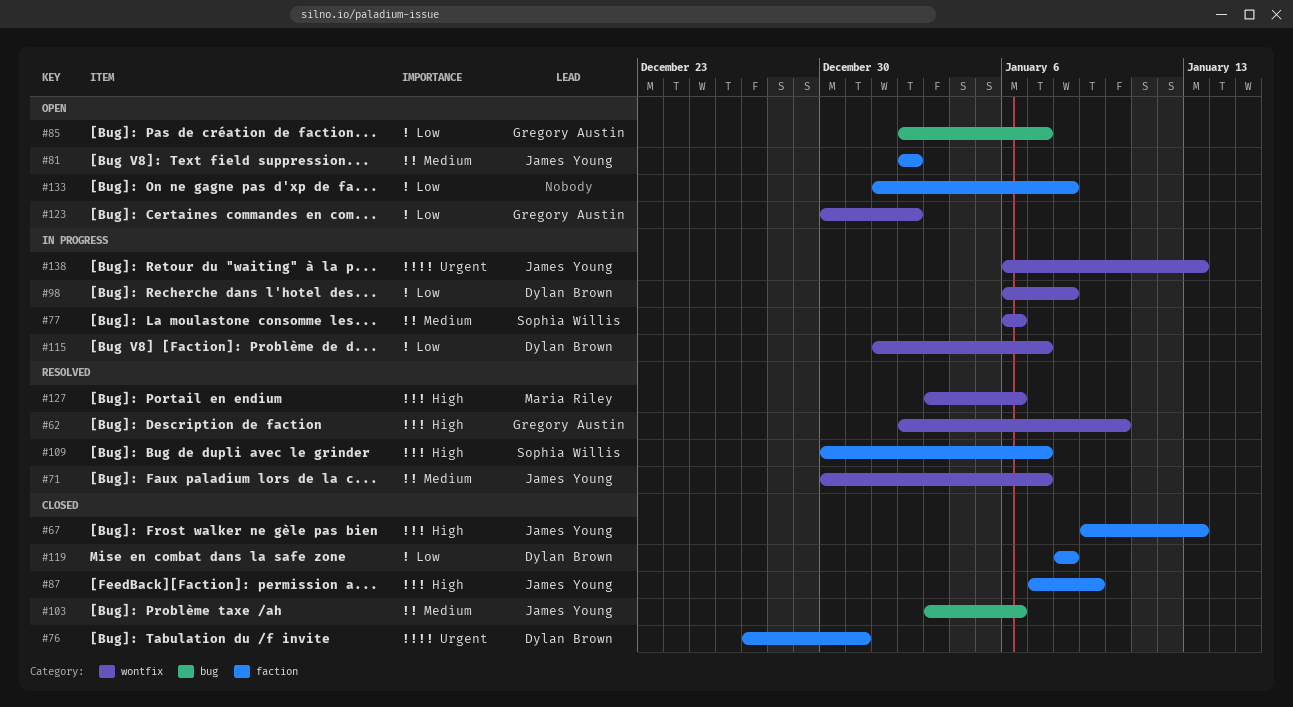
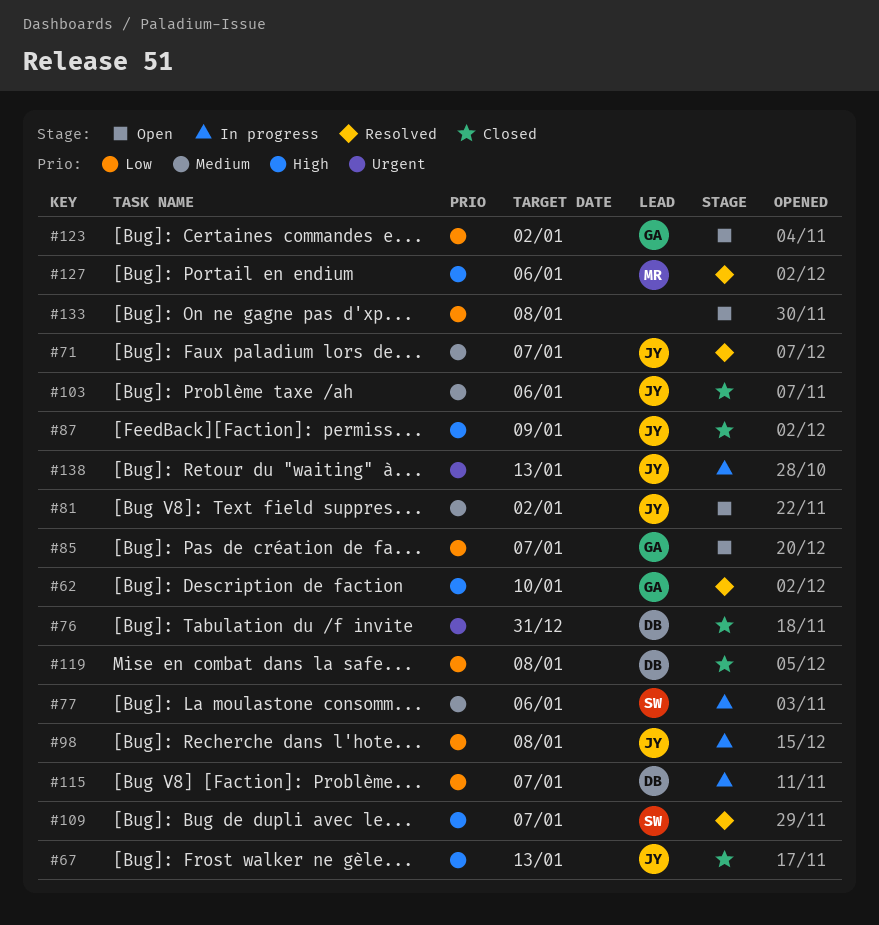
#98, owner: Dylan Brown -> James Young

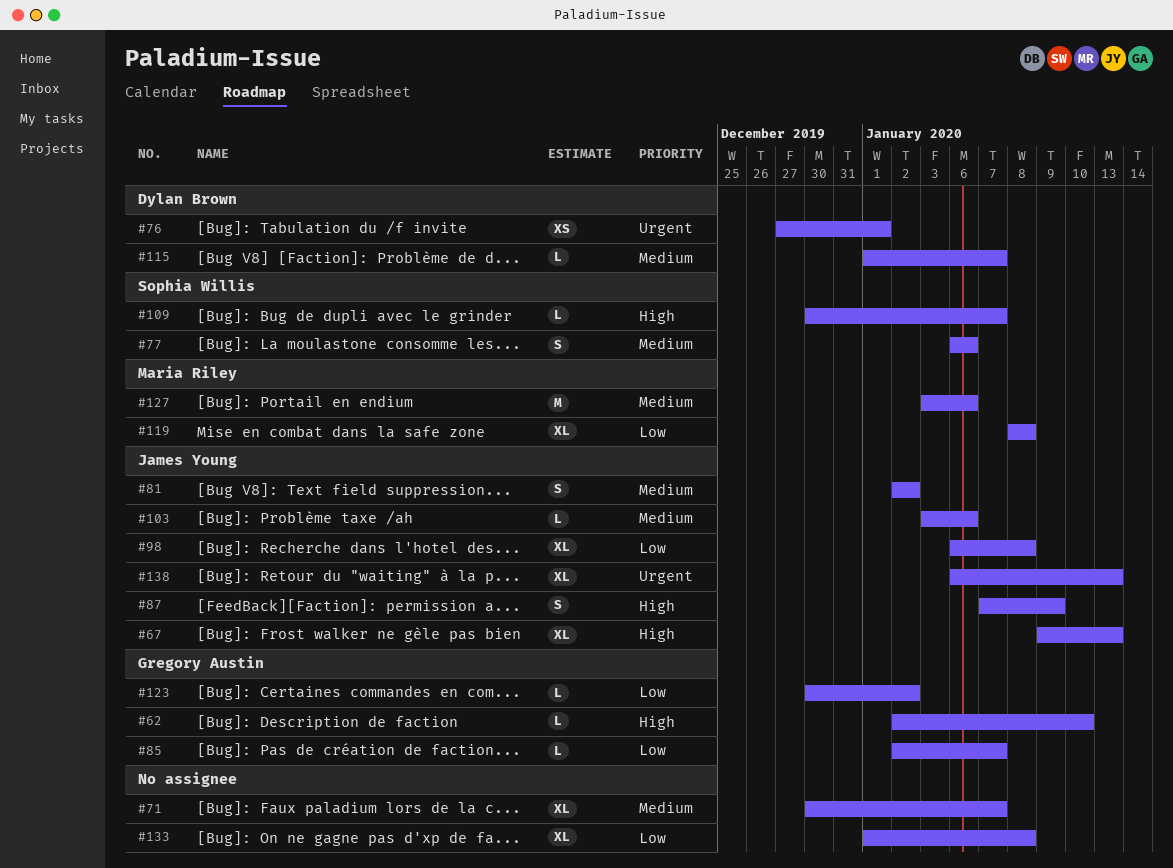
#71, owner: James Young -> none
#76, due: Dec 31 -> Jan 1
#115, priority: Low -> Medium
#119, owner: Dylan Brown -> Maria Riley
#127, priority: High -> Medium

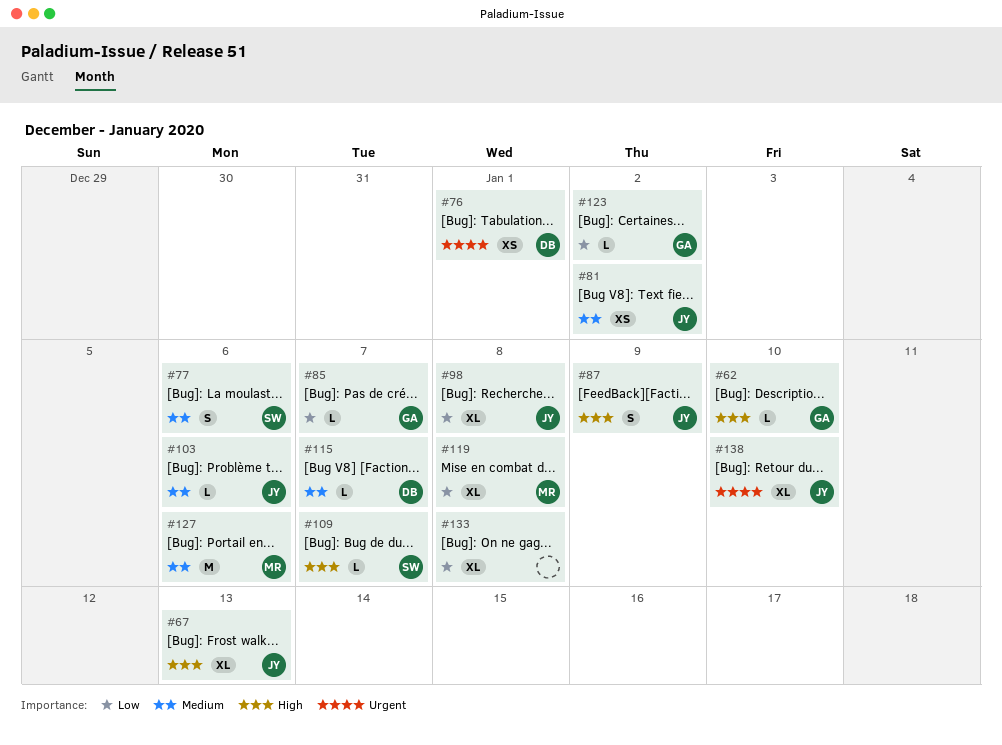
#71: present -> none
#81, estimate: S -> XS
#138, due: Jan 13 -> Jan 10

